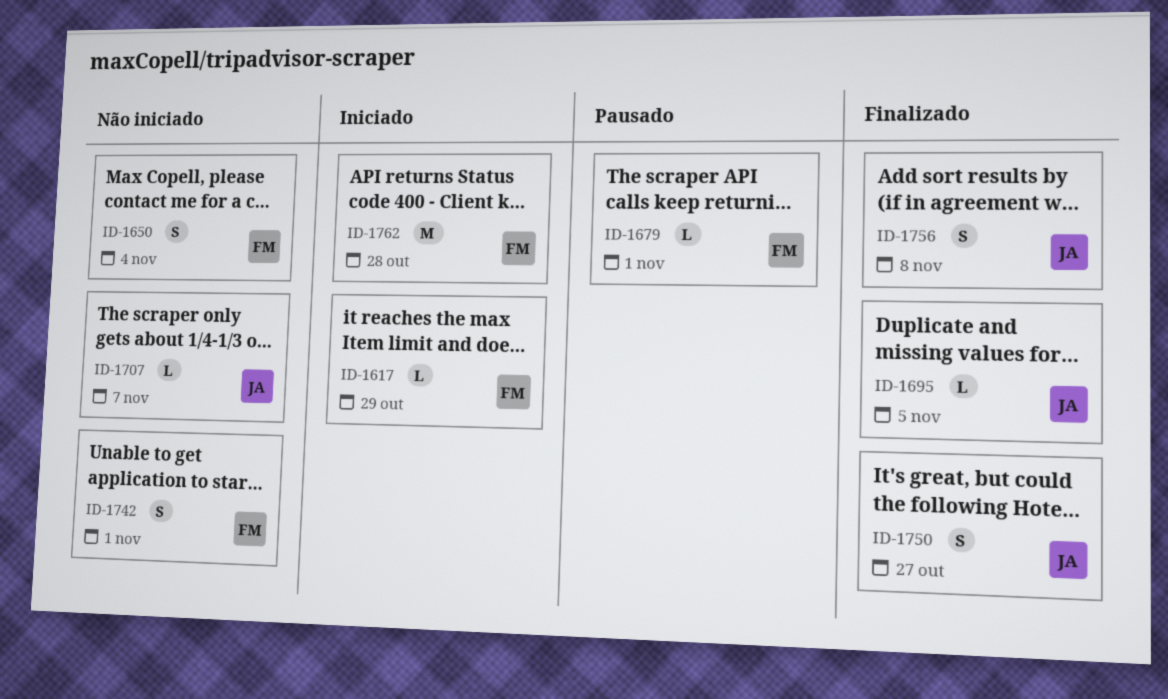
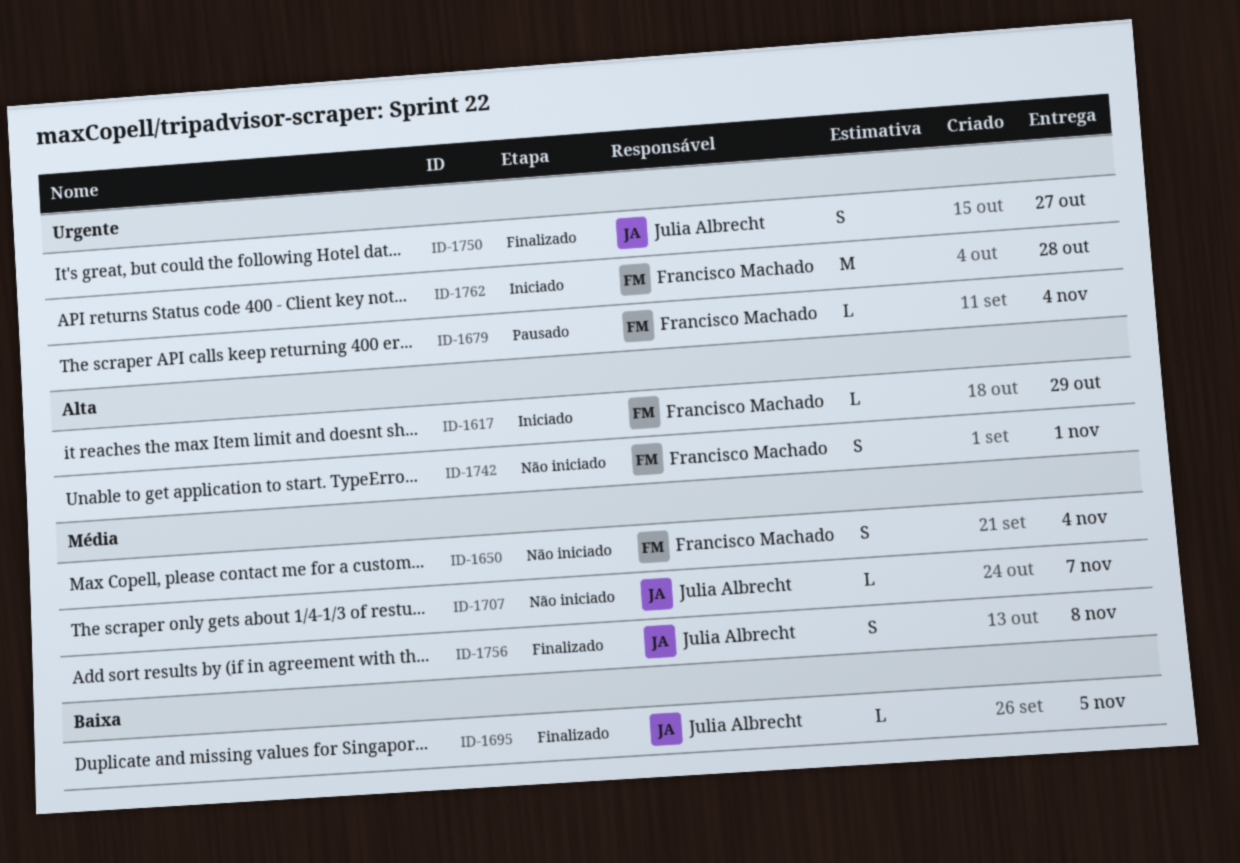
ID-1679, due: Nov 1 -> Nov 4

